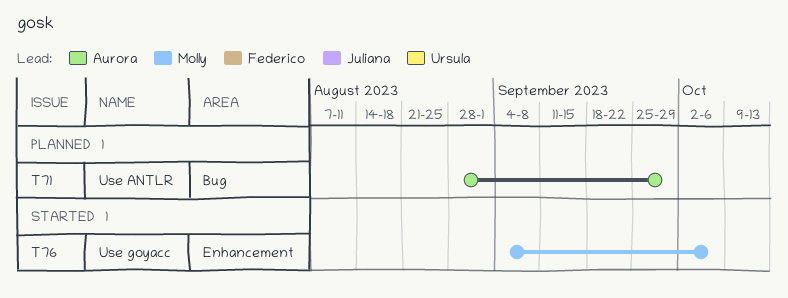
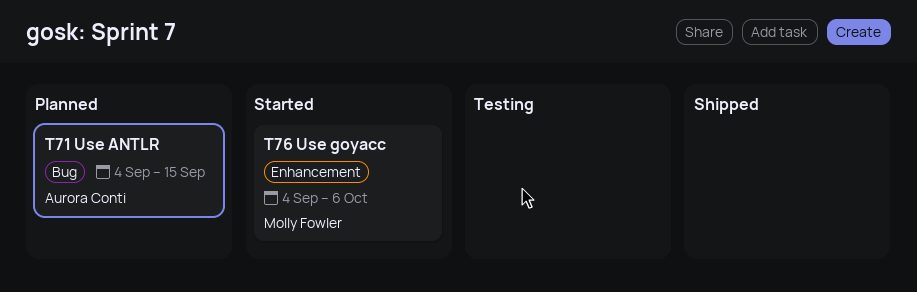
T71, start: Aug 28 -> Sep 4
T71, due: Sep 29 -> Sep 15

